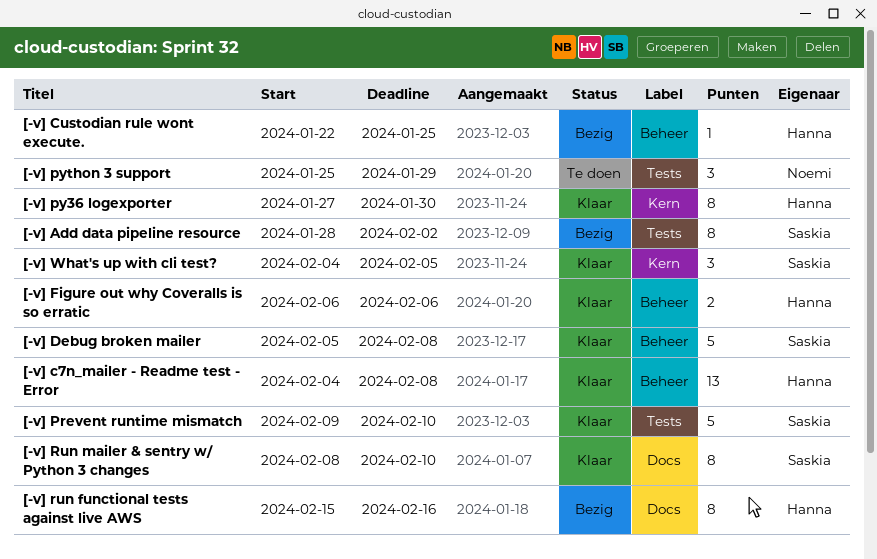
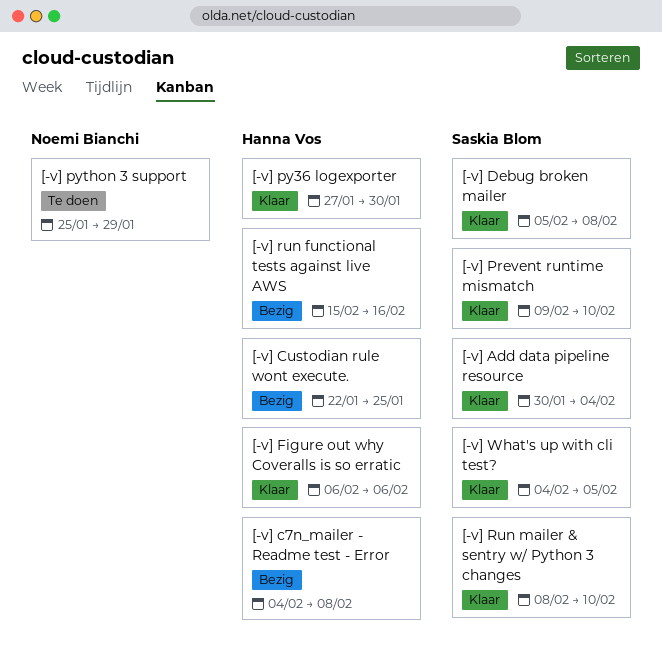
[-v] Add data pipeline resource, status: Bezig -> Klaar
[-v] Add data pipeline resource, start: Jan 28 -> Jan 30
[-v] Add data pipeline resource, due: Feb 2 -> Feb 4
[-v] c7n_mailer - Readme test - Error, status: Klaar -> Bezig

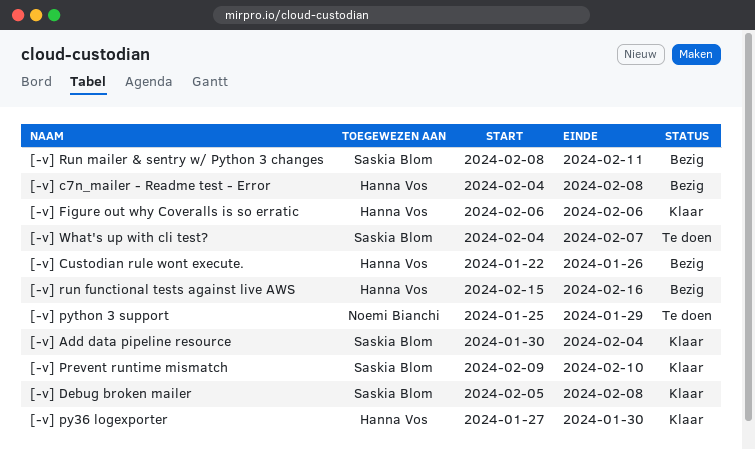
[-v] Custodian rule wont execute., due: Jan 25 -> Jan 26
[-v] Run mailer & sentry w/ Python 3 changes, status: Klaar -> Bezig
[-v] Run mailer & sentry w/ Python 3 changes, due: Feb 10 -> Feb 11
[-v] What's up with cli test?, status: Klaar -> Te doen
[-v] What's up with cli test?, due: Feb 5 -> Feb 7

